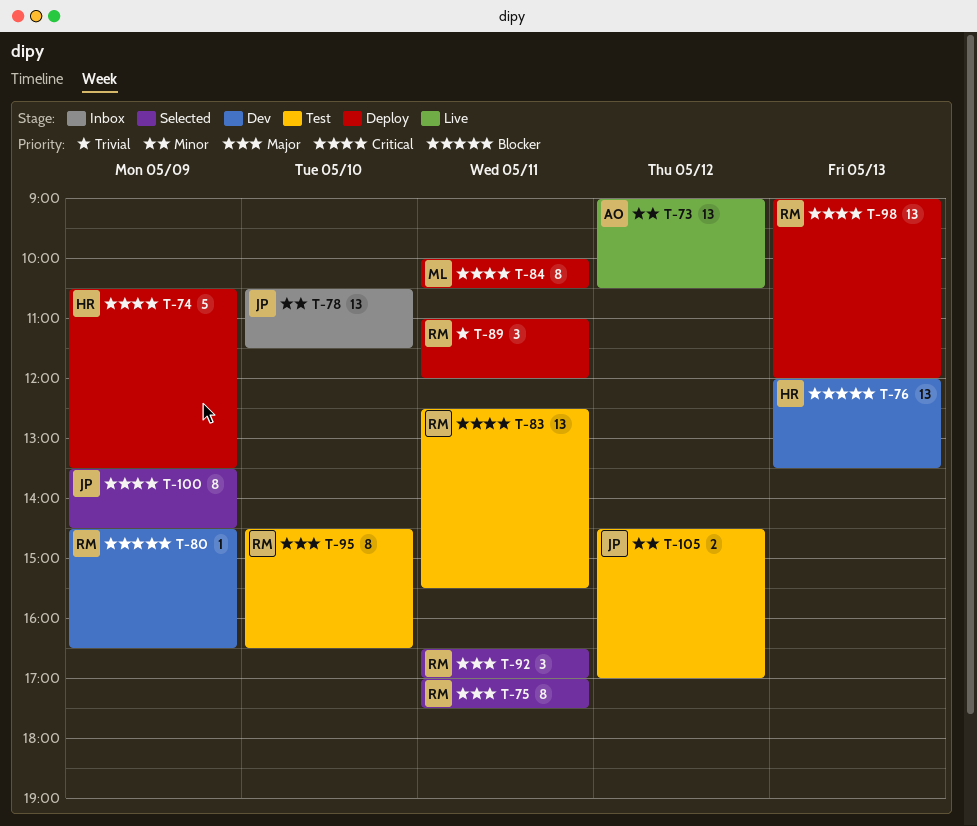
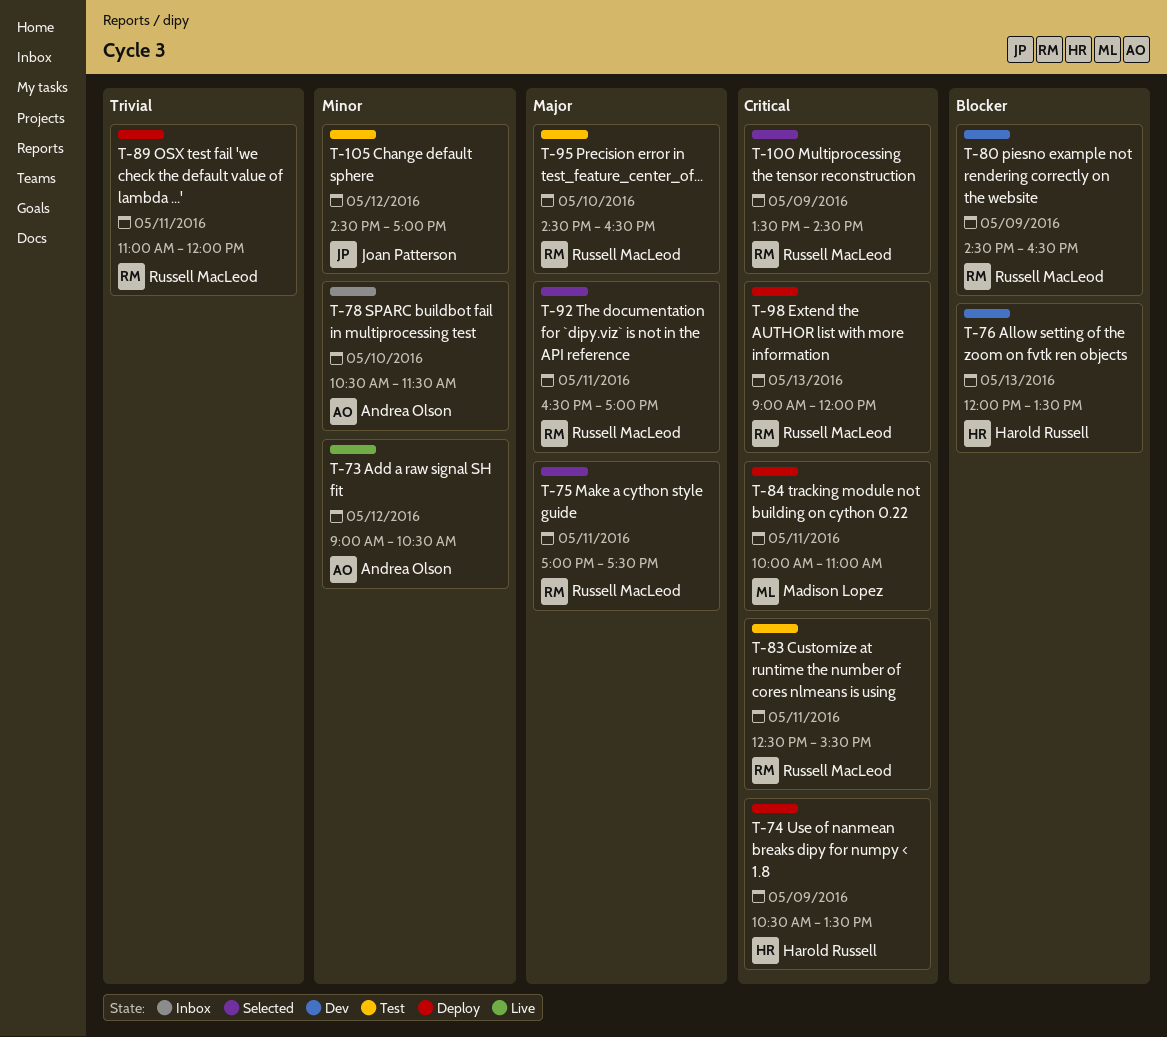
T-78, owner: Joan Patterson -> Andrea Olson
T-84, ends: 10:30 -> 11:00
T-100, owner: Joan Patterson -> Russell MacLeod

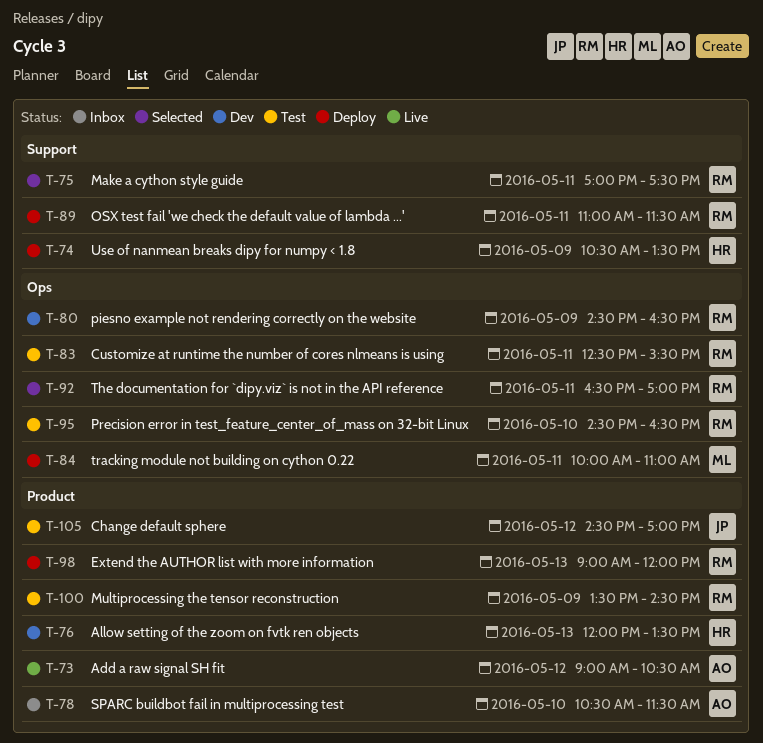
T-89, ends: 12:00 -> 11:30
T-100, status: Selected -> Test

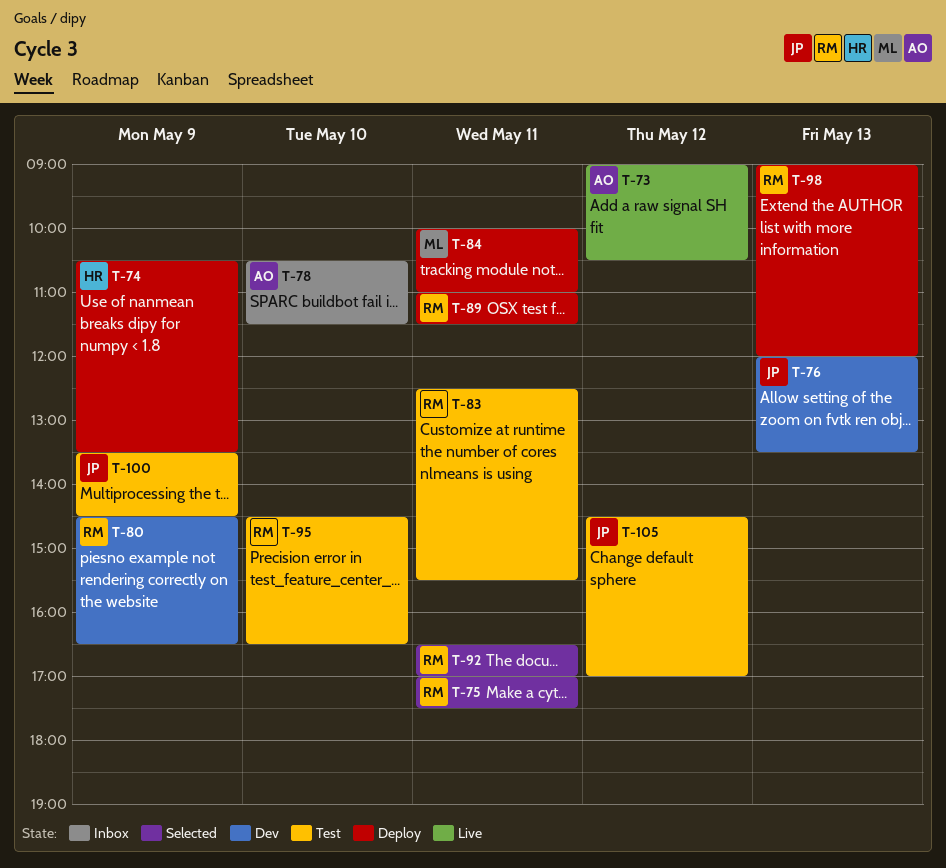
T-76, owner: HR -> JP
T-100, owner: RM -> JP

